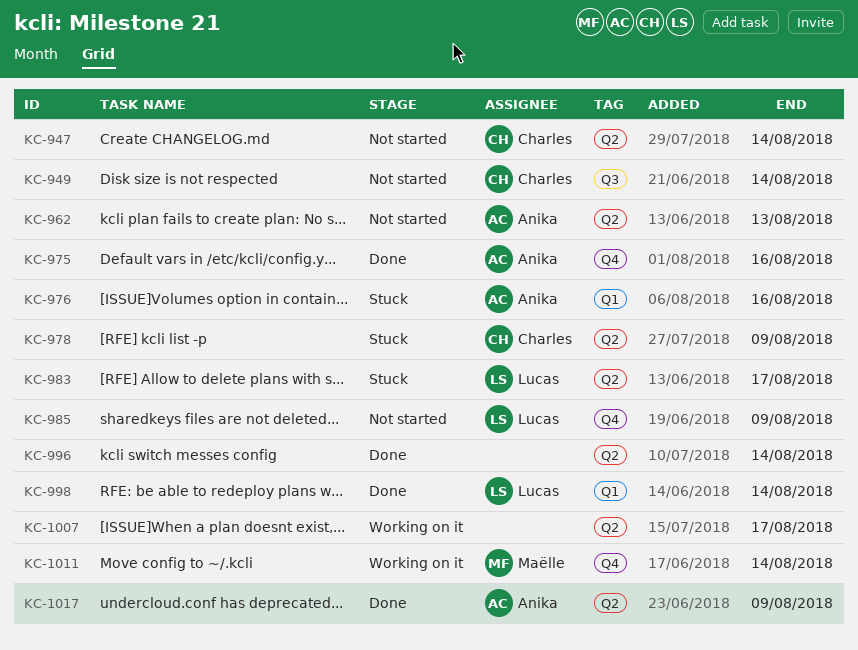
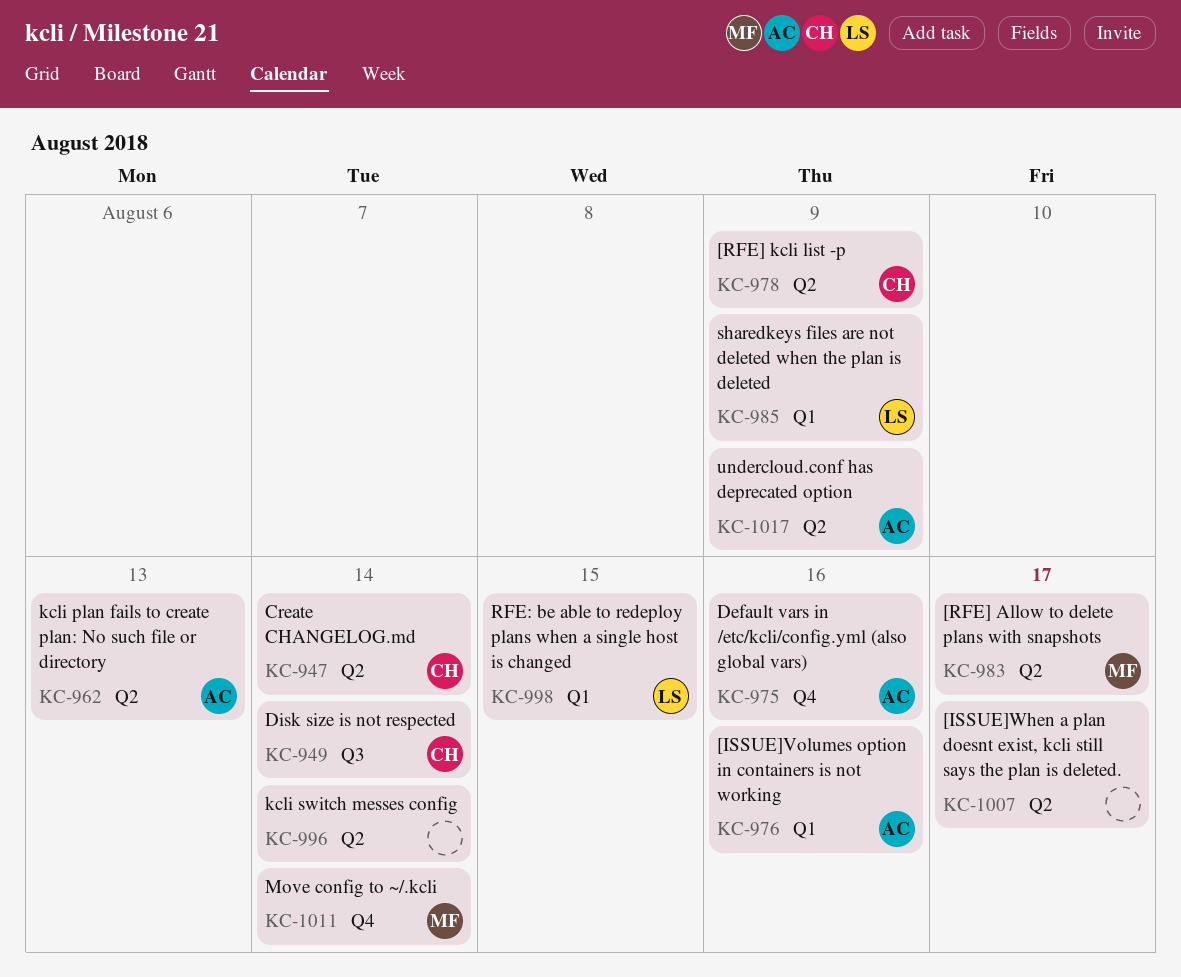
KC-983, owner: Lucas -> Maëlle
KC-985, label: Q4 -> Q1
KC-998, due: Aug 14 -> Aug 15

